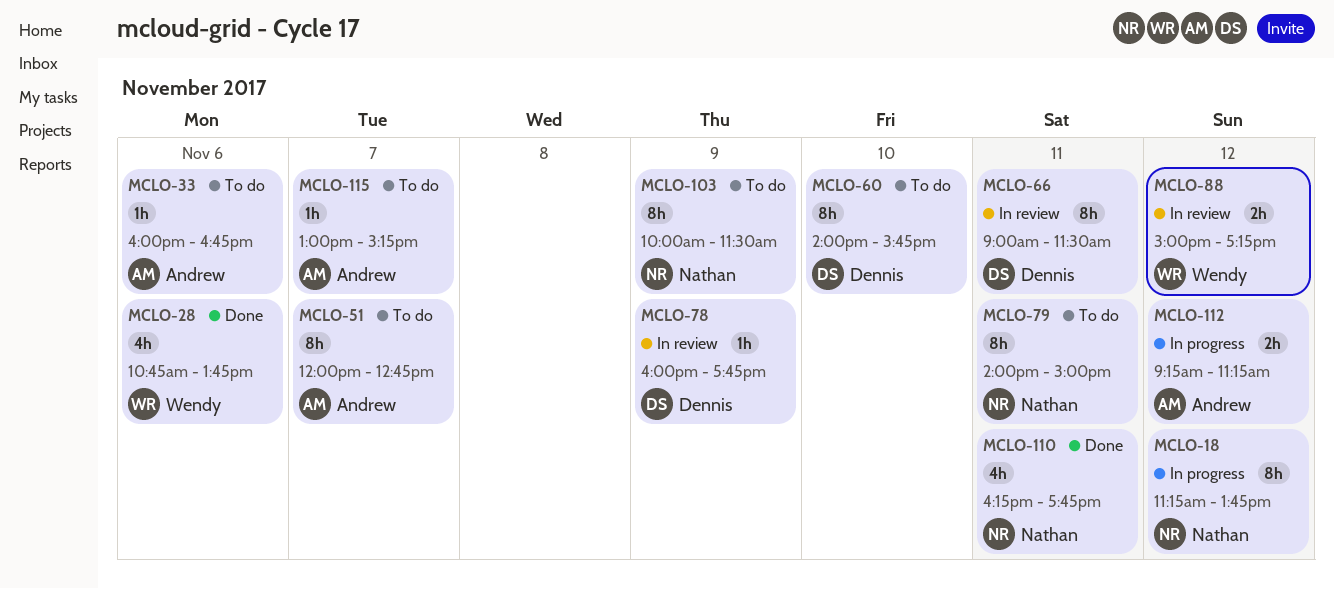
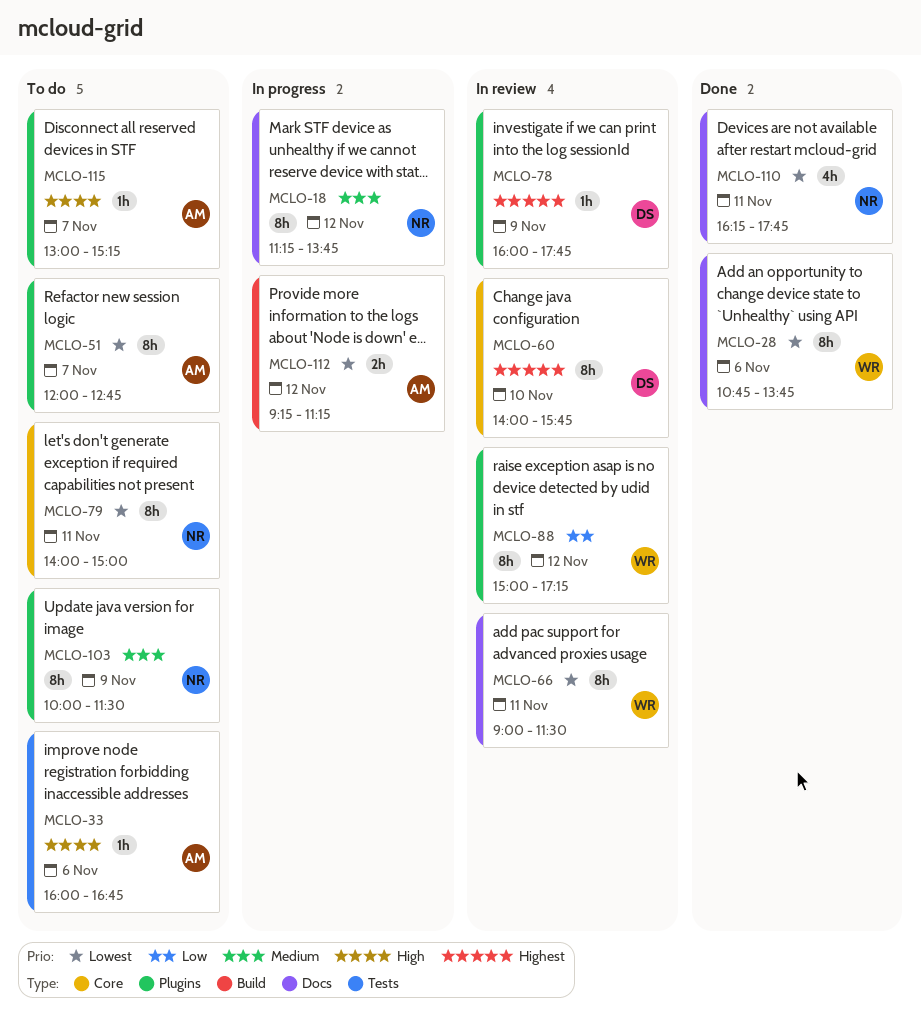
MCLO-28, estimate: 4h -> 8h
MCLO-60, status: To do -> In review
MCLO-66, owner: Dennis -> Wendy
MCLO-88, estimate: 2h -> 8h

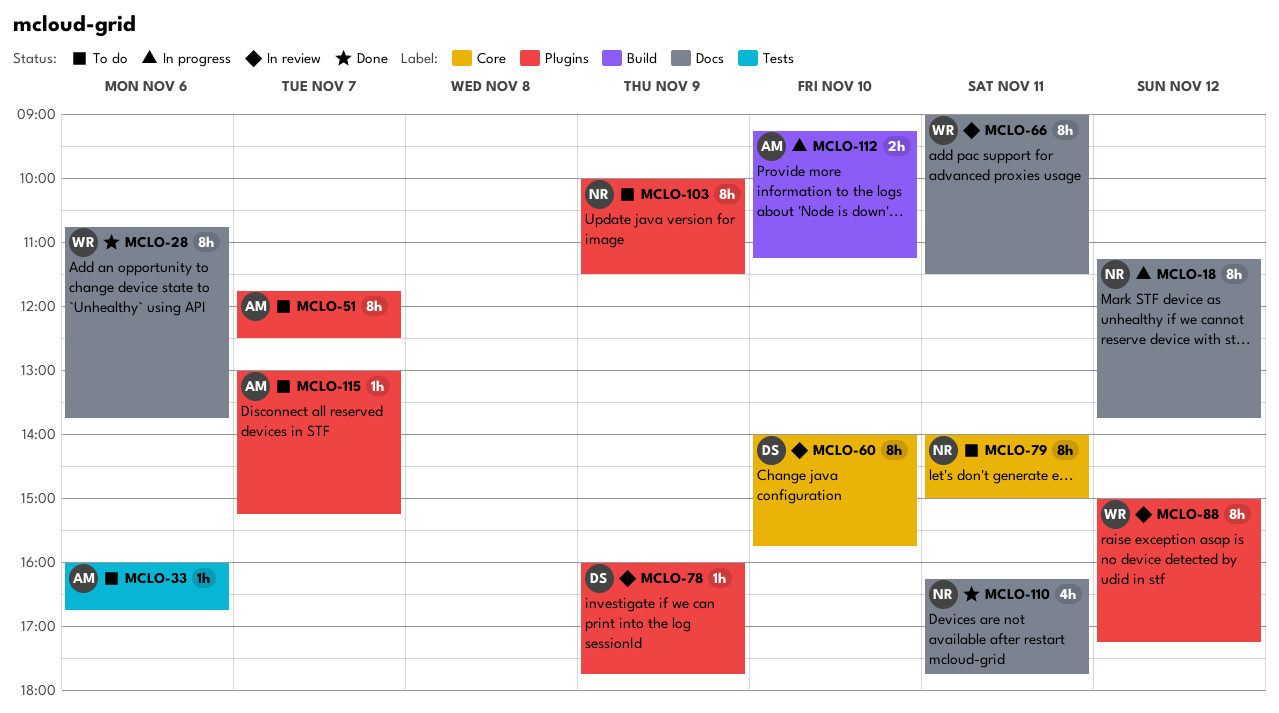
MCLO-51, begins: 12:00 -> 11:45
MCLO-51, ends: 12:45 -> 12:30
MCLO-112, day: Nov 12 -> Nov 10

